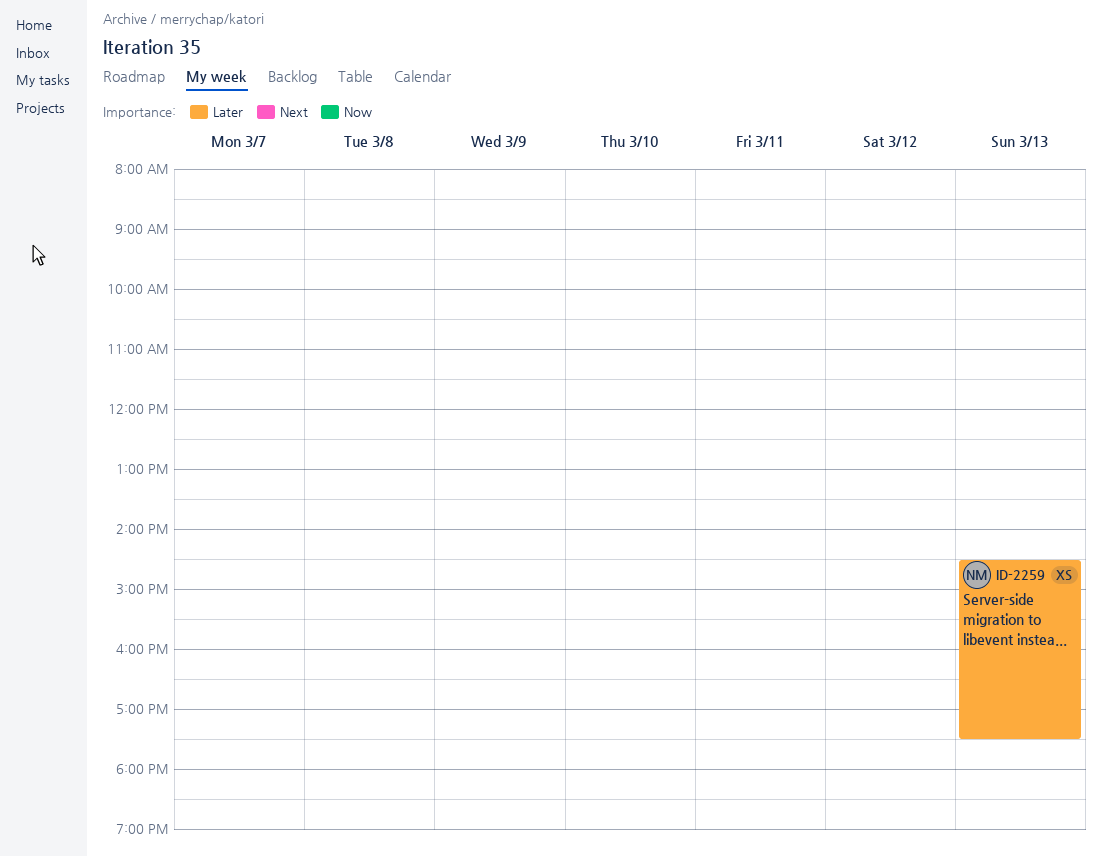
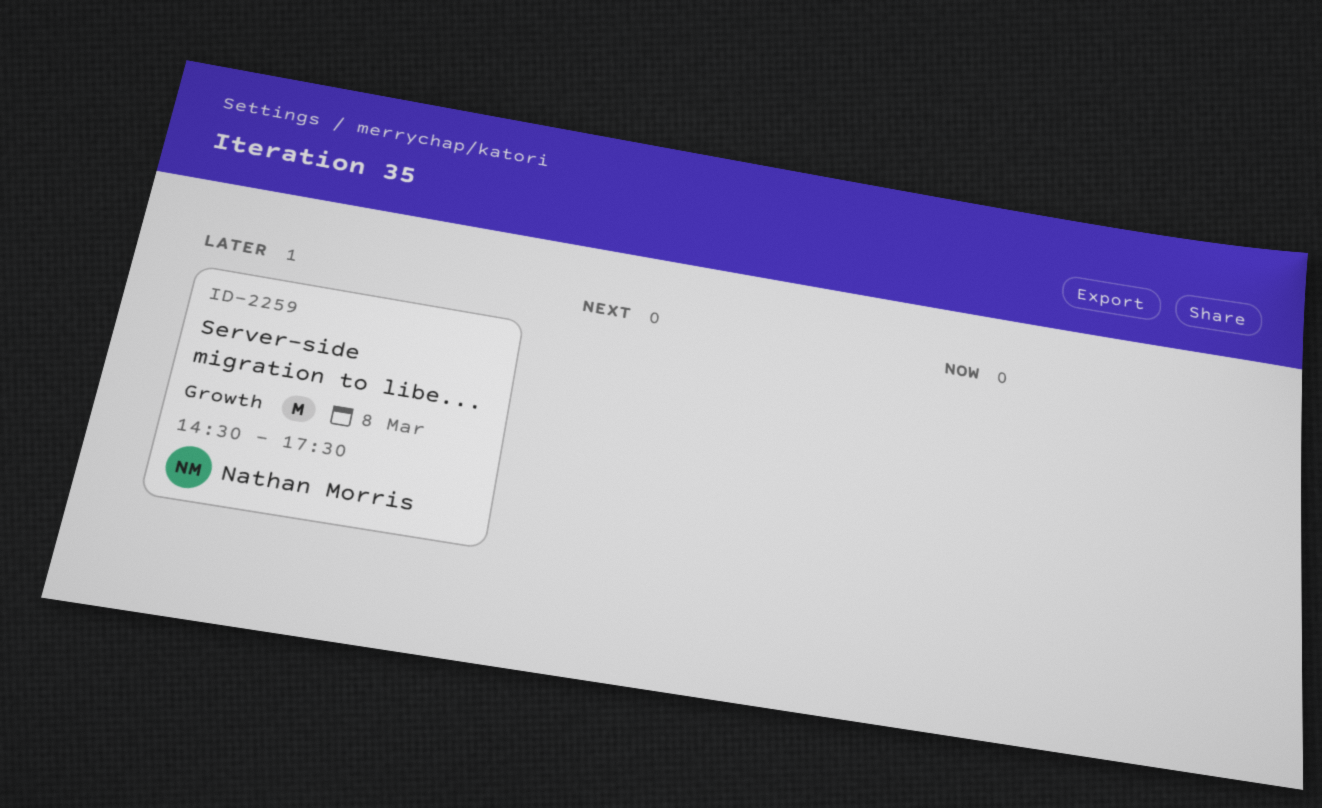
ID-2259, estimate: XS -> M
ID-2259, day: Mar 13 -> Mar 8

